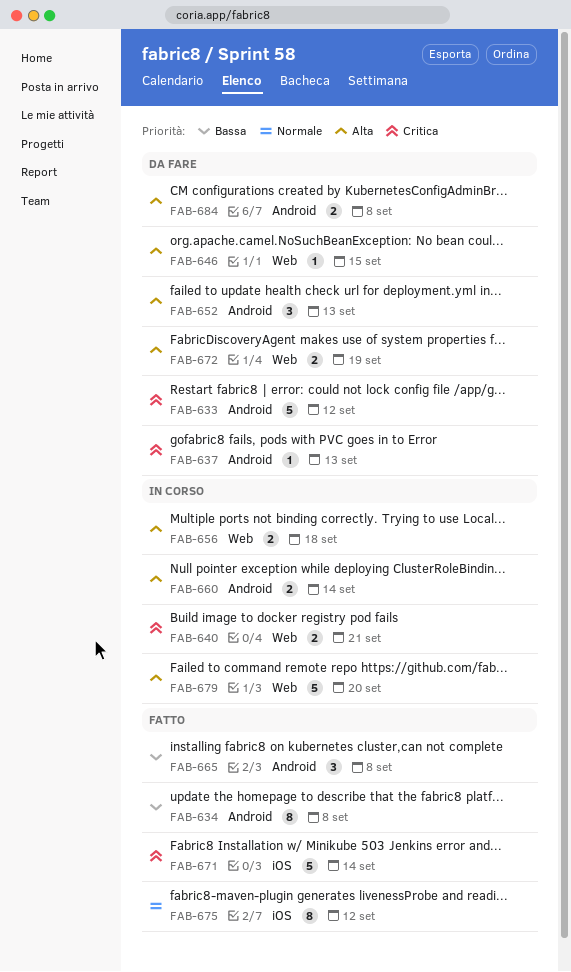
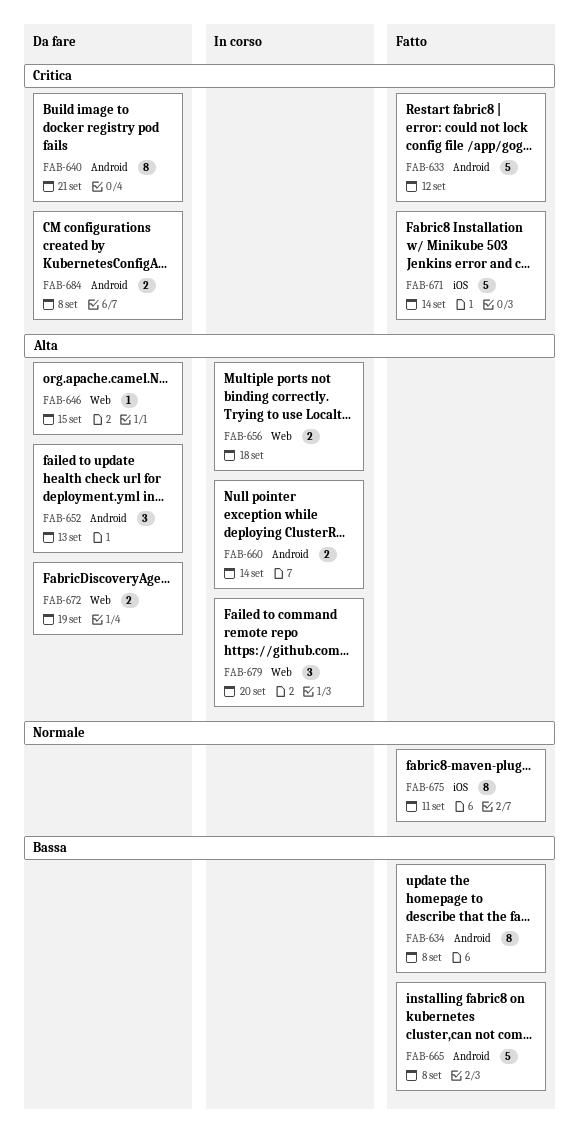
FAB-633, status: Da fare -> Fatto
FAB-637: present -> none
FAB-640, status: In corso -> Da fare
FAB-640, label: Web -> Android
FAB-640, estimate: 2 -> 8
FAB-665, estimate: 3 -> 5
FAB-675, due: Sep 12 -> Sep 11
FAB-679, estimate: 5 -> 3
FAB-684, priority: Alta -> Critica

